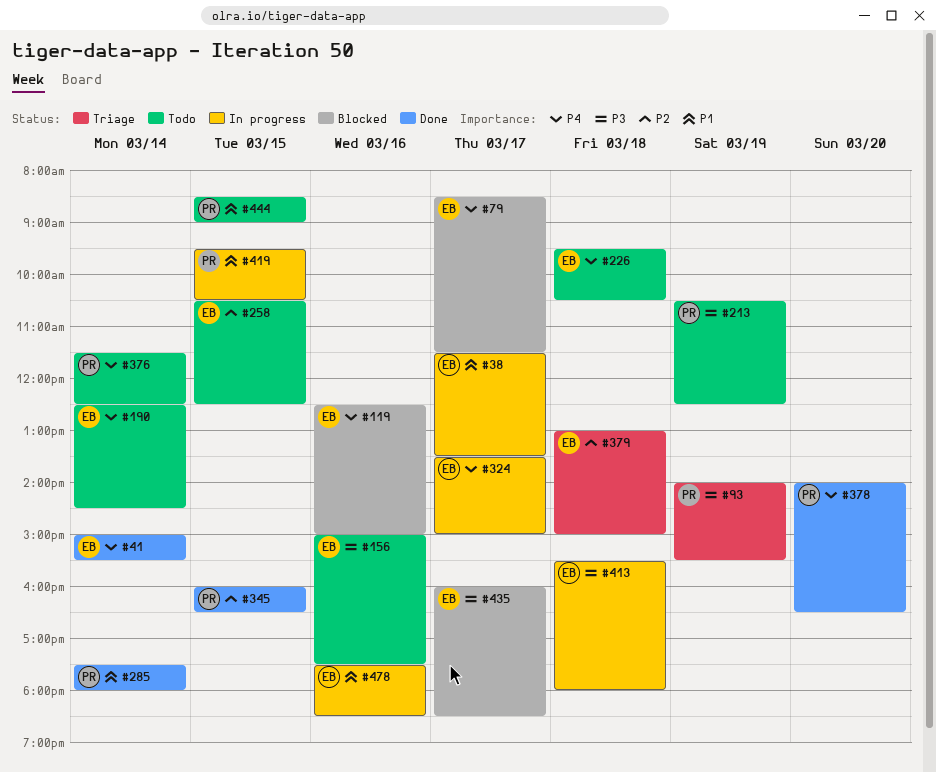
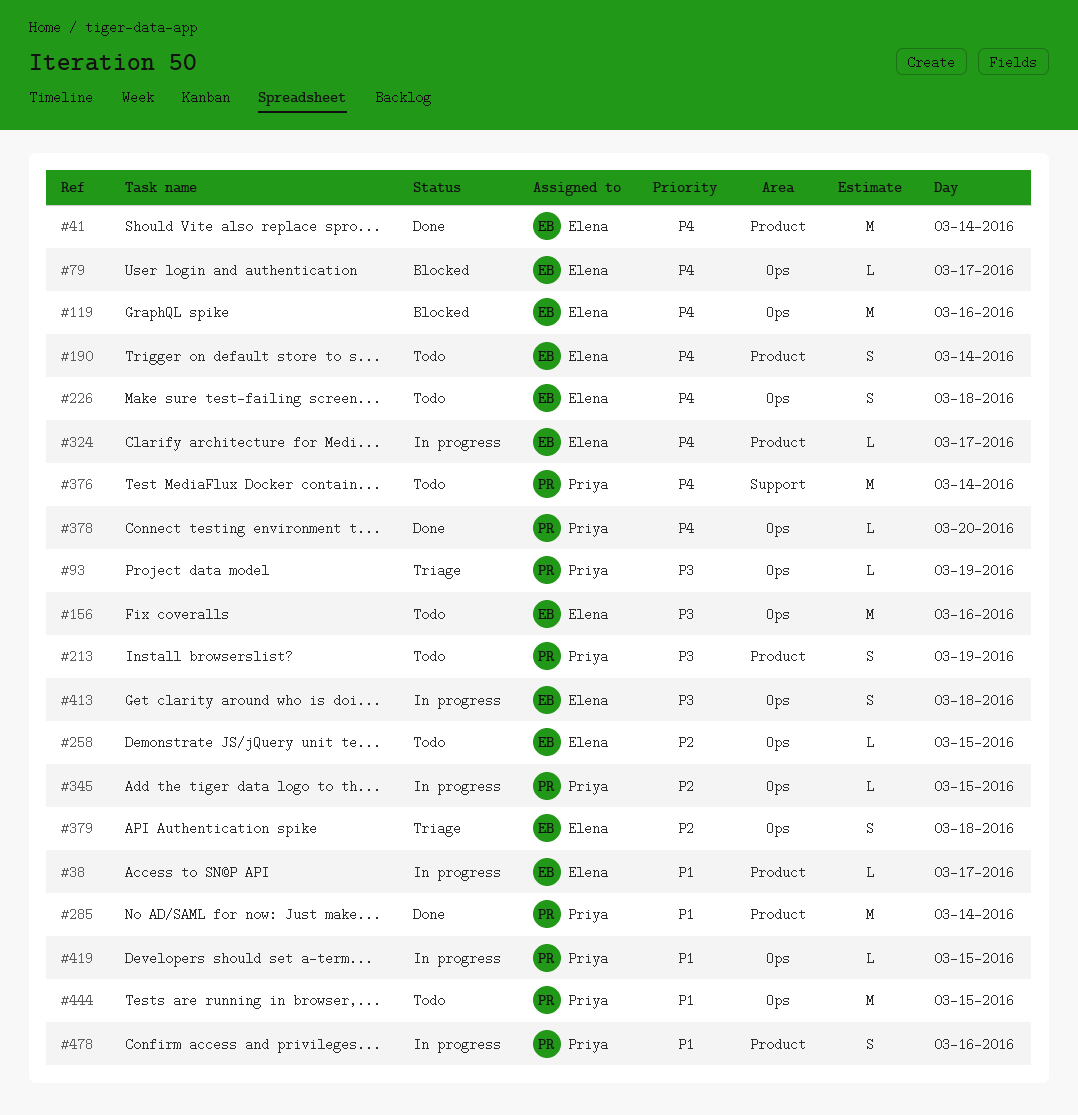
#345, status: Done -> In progress
#435: present -> none
#478, owner: Elena -> Priya

